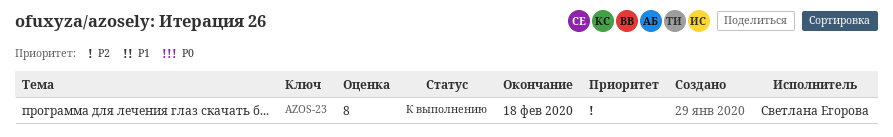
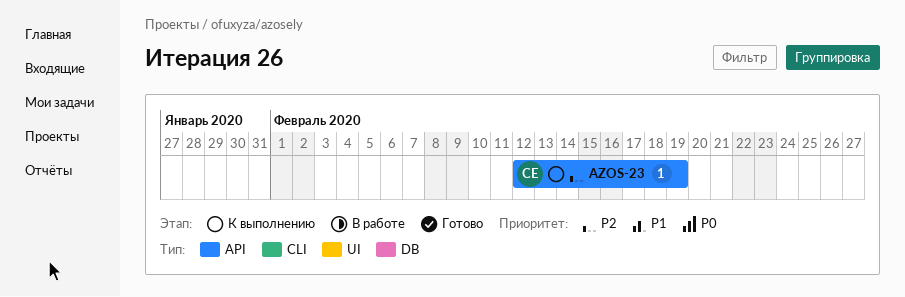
AZOS-23, estimate: 8 -> 1
AZOS-23, due: Feb 18 -> Feb 19

